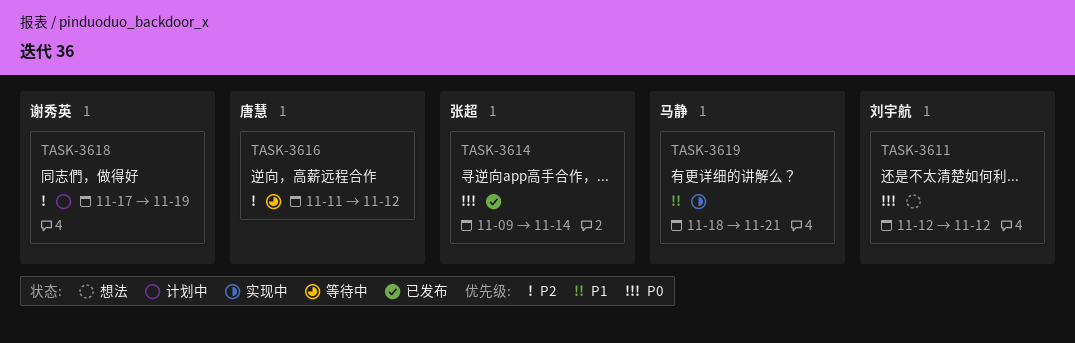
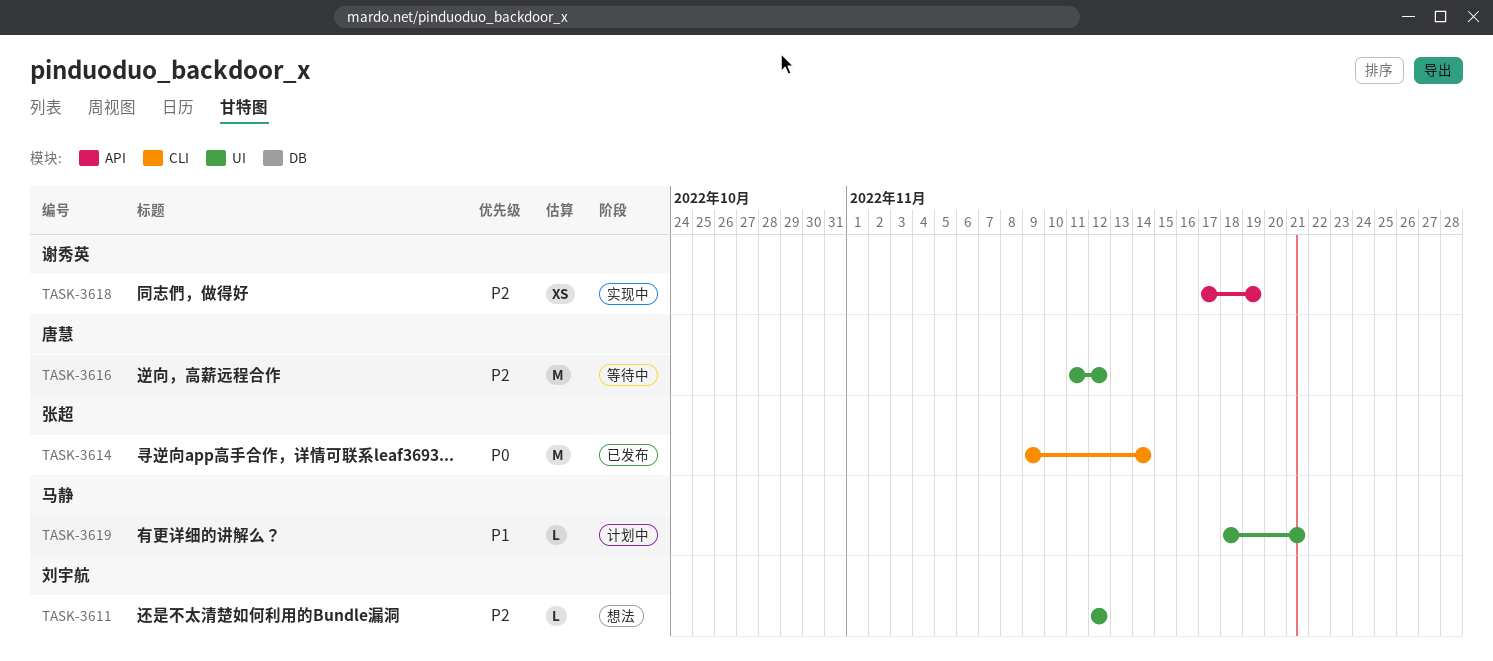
TASK-3611, priority: P0 -> P2
TASK-3618, status: 计划中 -> 实现中
TASK-3619, status: 实现中 -> 计划中

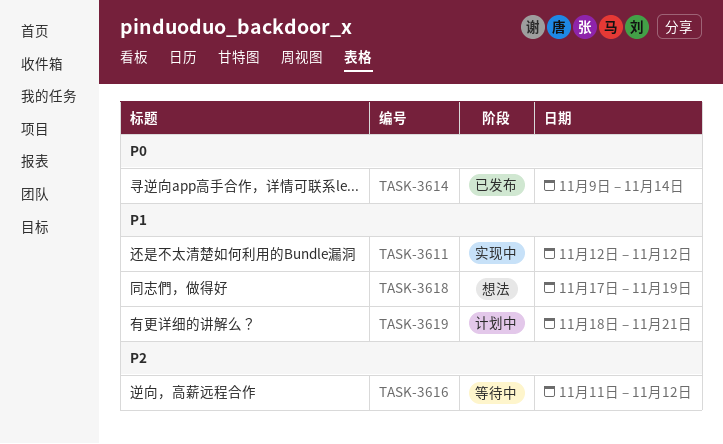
TASK-3611, status: 想法 -> 实现中
TASK-3611, priority: P2 -> P1
TASK-3618, status: 实现中 -> 想法
TASK-3618, priority: P2 -> P1

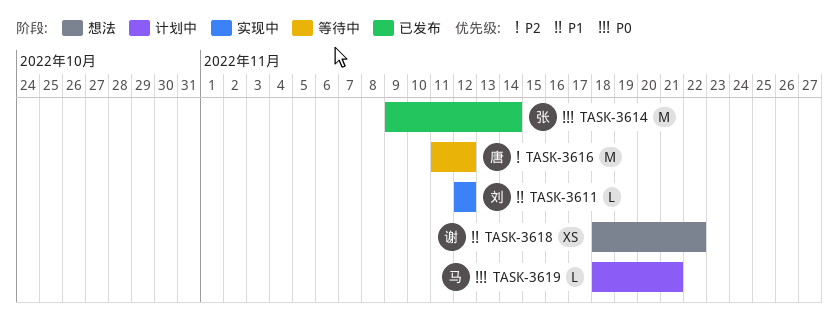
TASK-3618, start: Nov 17 -> Nov 18
TASK-3618, due: Nov 19 -> Nov 22
TASK-3619, priority: P1 -> P0

